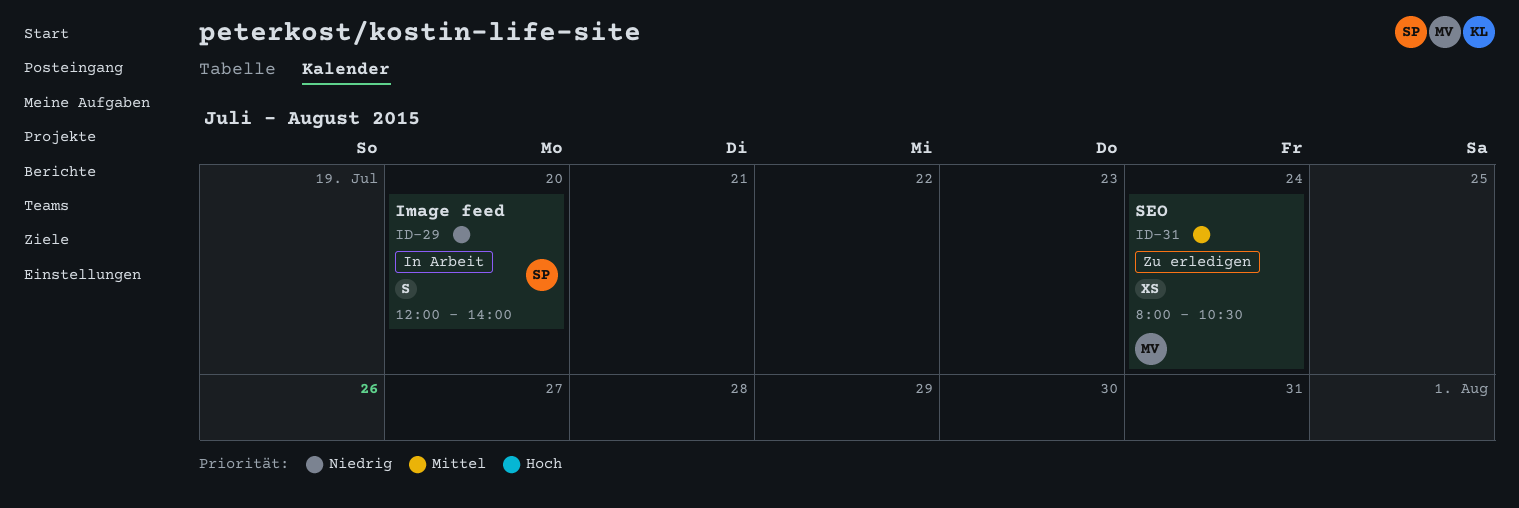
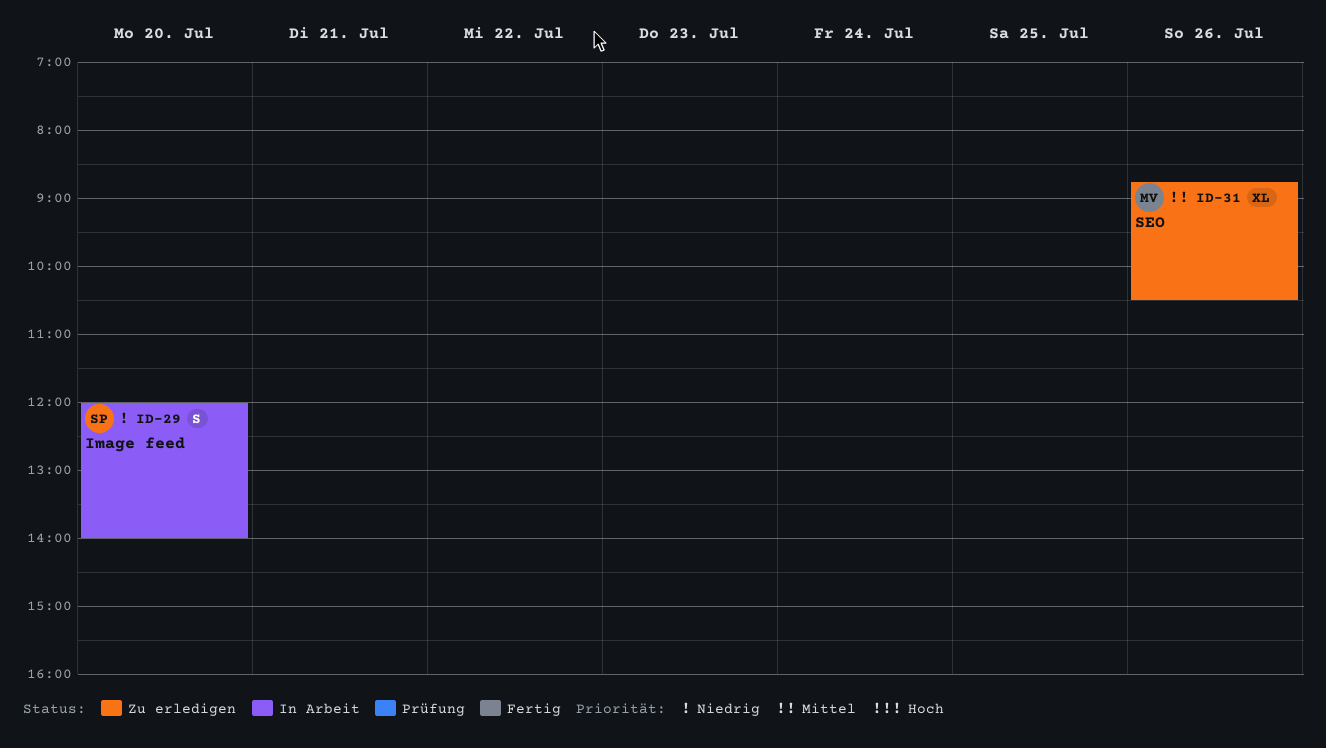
ID-31, estimate: XS -> XL
ID-31, day: Jul 24 -> Jul 26
ID-31, begins: 08:00 -> 08:45

